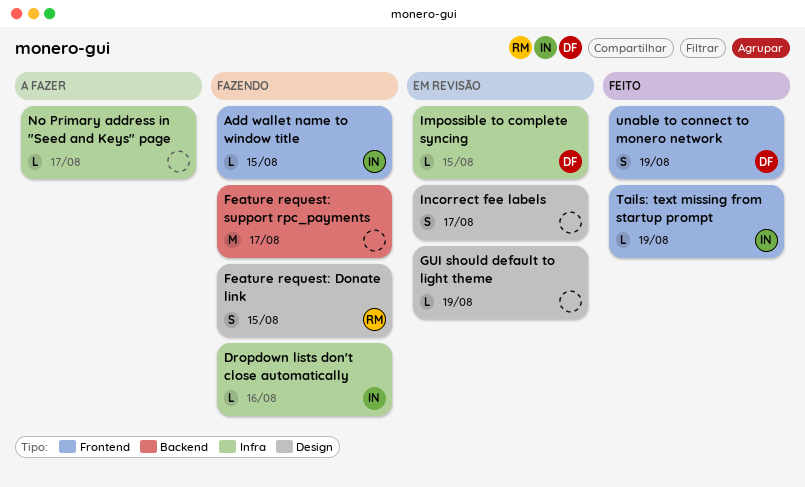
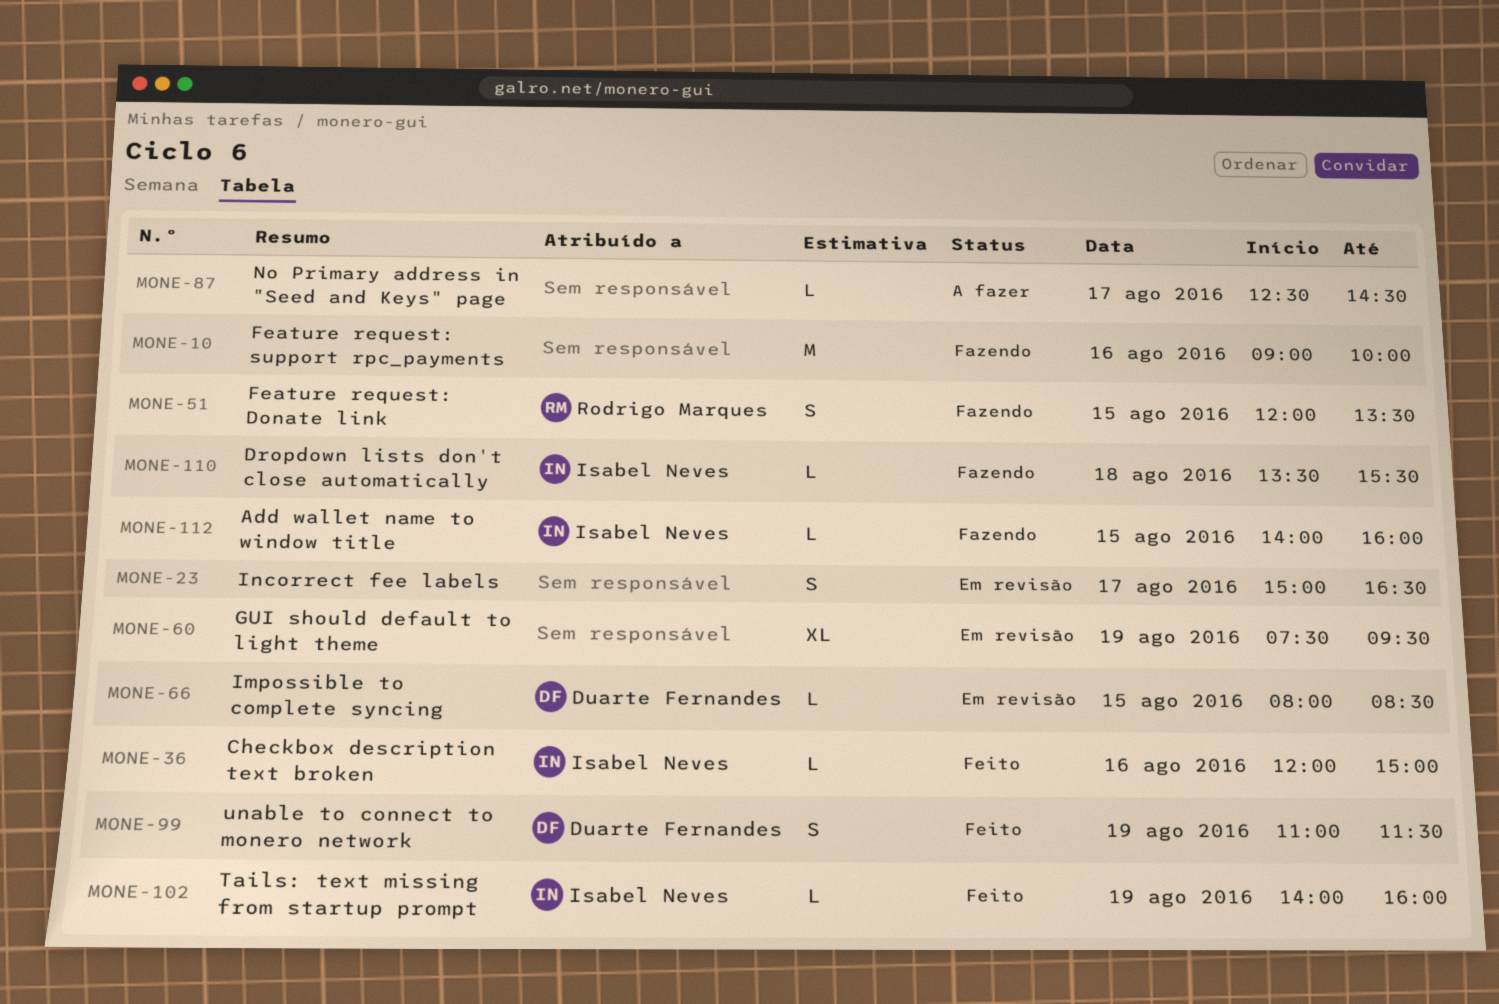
Checkbox description text broken: none -> present
Dropdown lists don't close automatically, day: Aug 16 -> Aug 18
Feature request: support rpc_payments, day: Aug 17 -> Aug 16
GUI should default to light theme, estimate: L -> XL

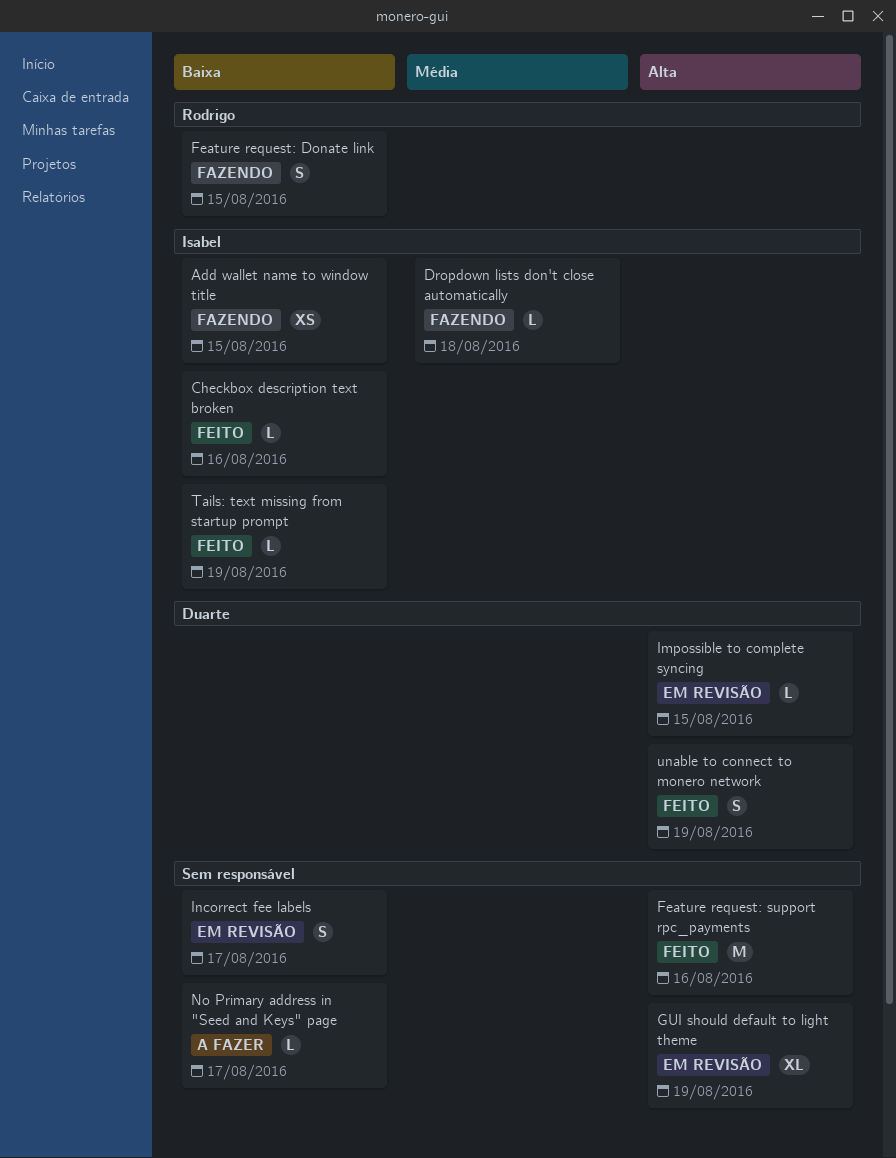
Add wallet name to window title, estimate: L -> XS
Feature request: support rpc_payments, status: Fazendo -> Feito

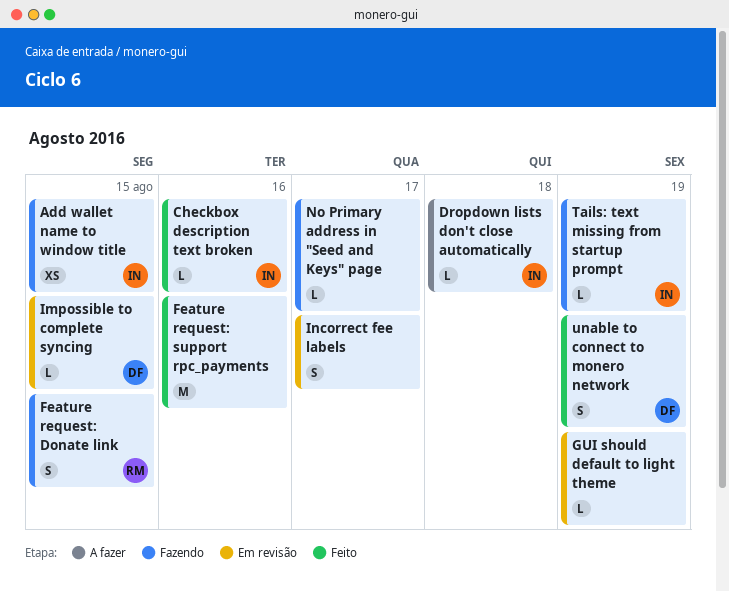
Dropdown lists don't close automatically, status: Fazendo -> A fazer
GUI should default to light theme, estimate: XL -> L
No Primary address in "Seed and Keys" page, status: A fazer -> Fazendo
Tails: text missing from startup prompt, status: Feito -> Fazendo

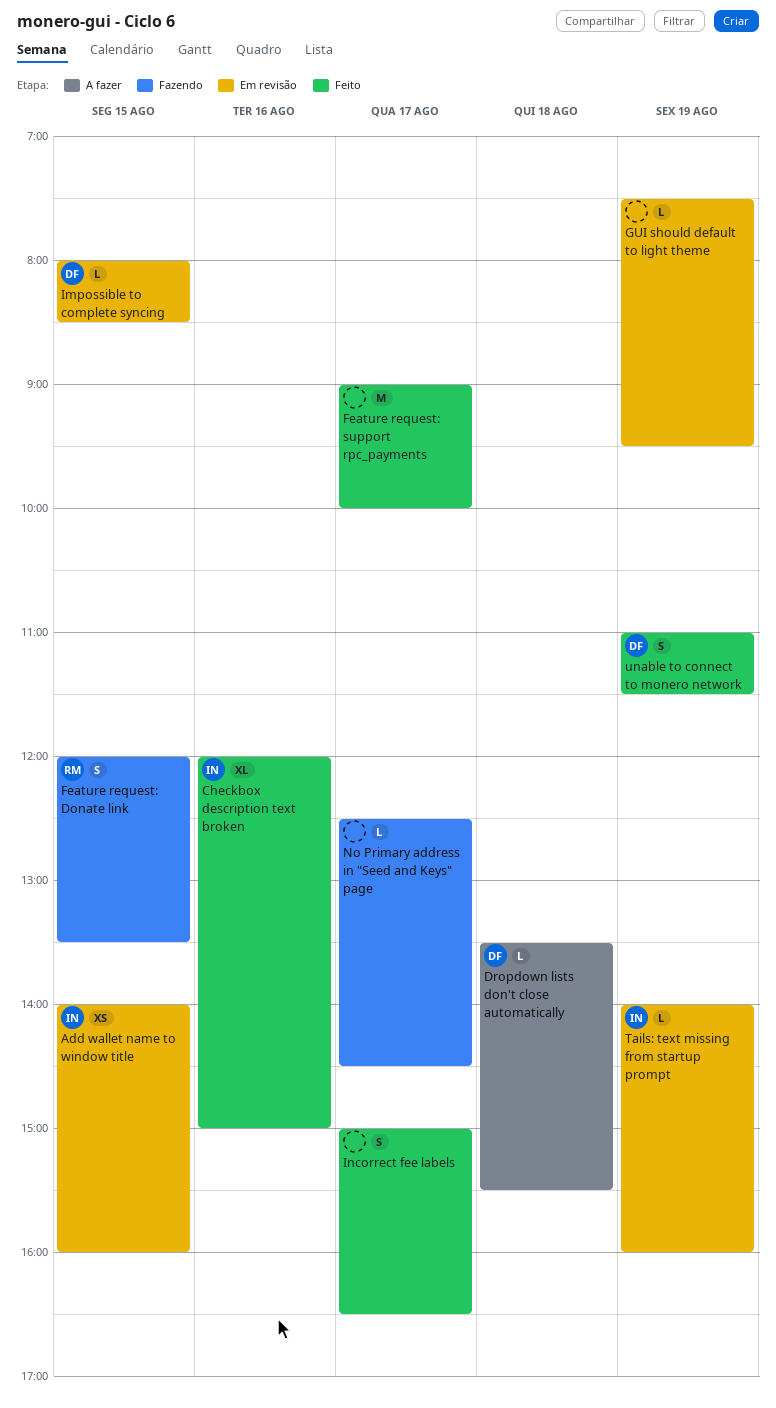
Add wallet name to window title, status: Fazendo -> Em revisão
Checkbox description text broken, estimate: L -> XL
Dropdown lists don't close automatically, owner: IN -> DF
Feature request: support rpc_payments, day: Aug 16 -> Aug 17
Incorrect fee labels, status: Em revisão -> Feito
Tails: text missing from startup prompt, status: Fazendo -> Em revisão

